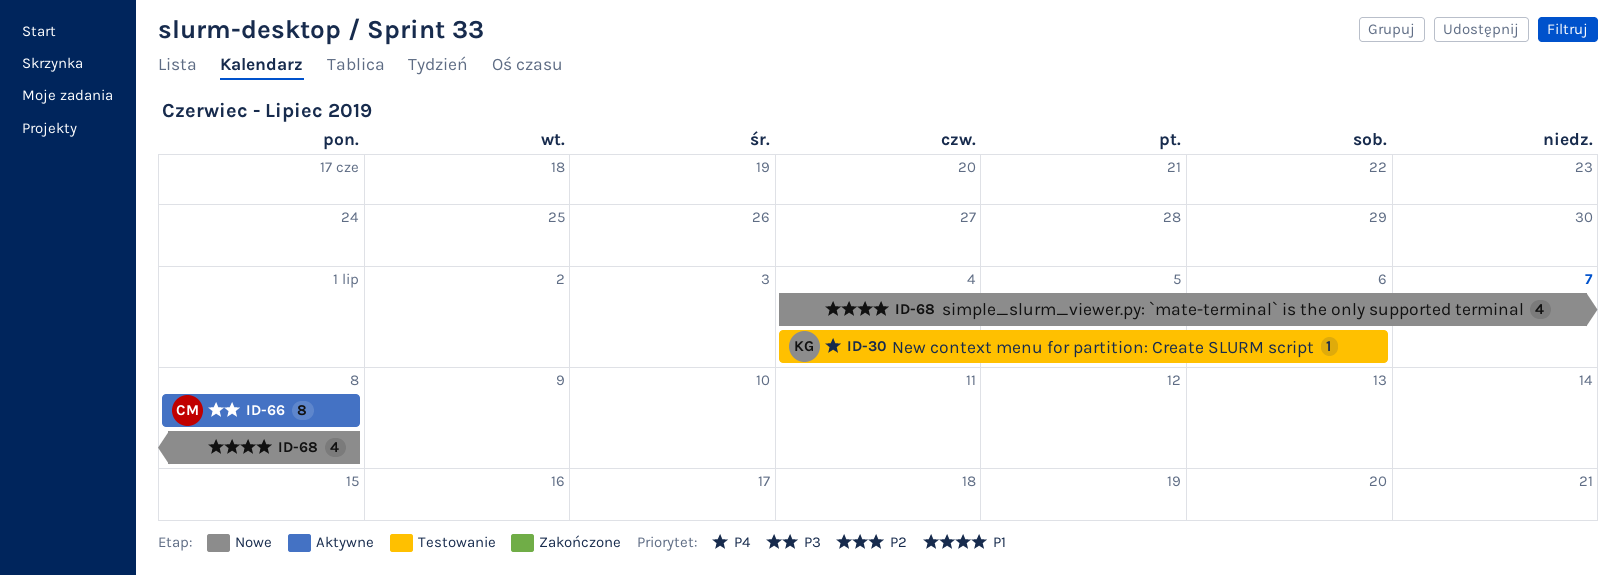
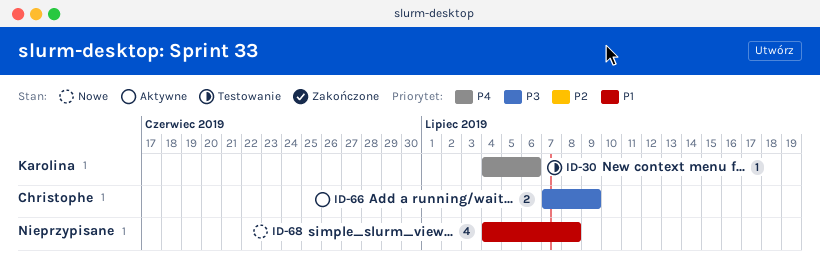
ID-66, estimate: 8 -> 2
ID-66, start: Jul 8 -> Jul 7
ID-66, due: Jul 8 -> Jul 9

